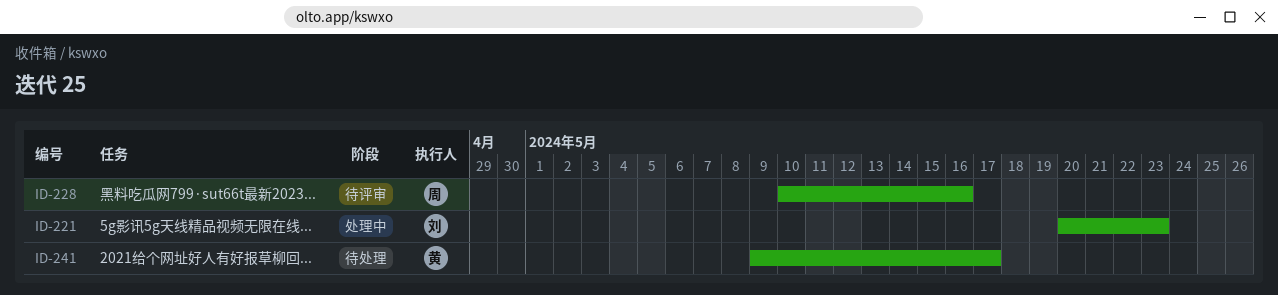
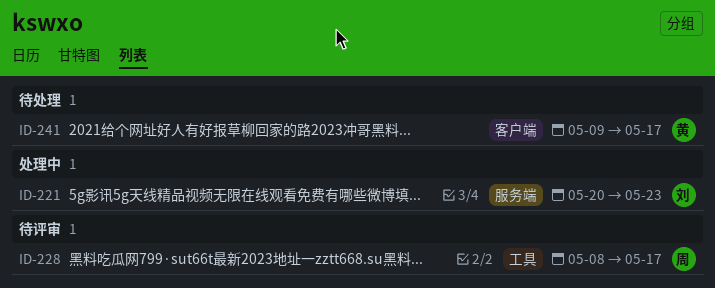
ID-228, start: May 10 -> May 8
ID-228, due: May 16 -> May 17

